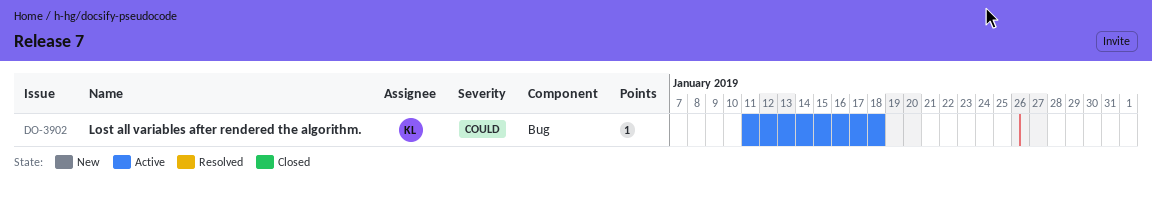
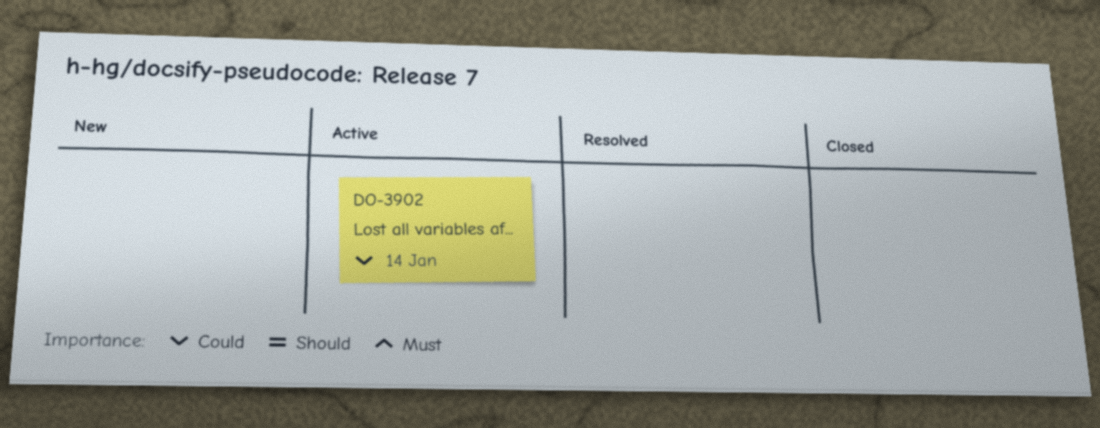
DO-3902, due: Jan 18 -> Jan 14

